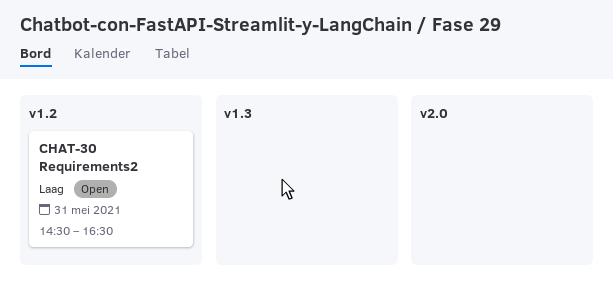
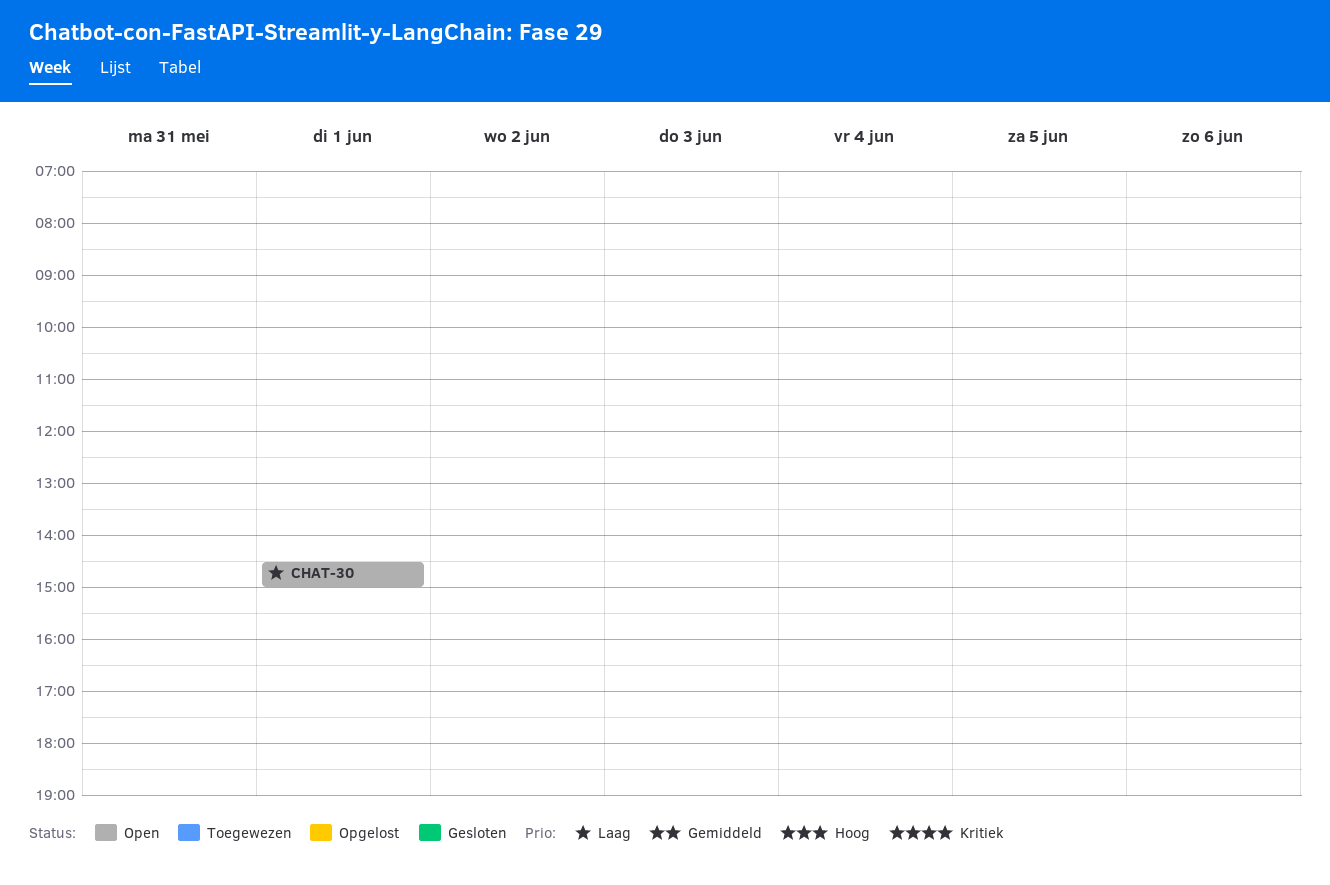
CHAT-30, day: May 31 -> Jun 1
CHAT-30, ends: 16:30 -> 15:00

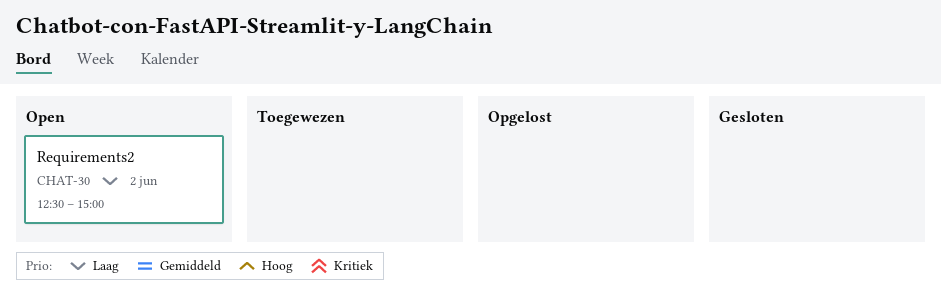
CHAT-30, day: Jun 1 -> Jun 2
CHAT-30, begins: 14:30 -> 12:30

